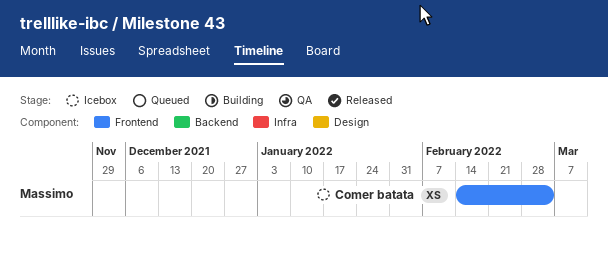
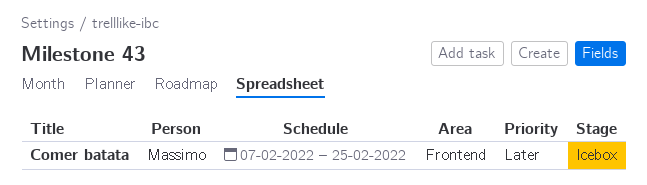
Comer batata, start: Feb 14 -> Feb 7
Comer batata, due: Mar 4 -> Feb 25

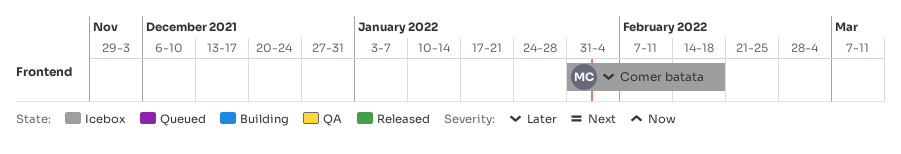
Comer batata, start: Feb 7 -> Jan 31
Comer batata, due: Feb 25 -> Feb 18

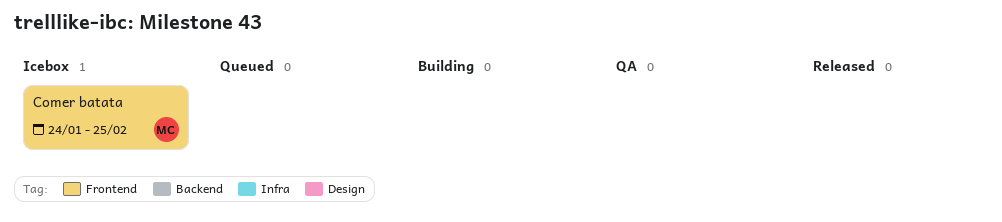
Comer batata, start: Jan 31 -> Jan 24
Comer batata, due: Feb 18 -> Feb 25

